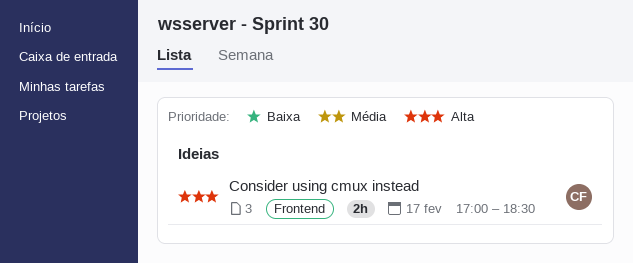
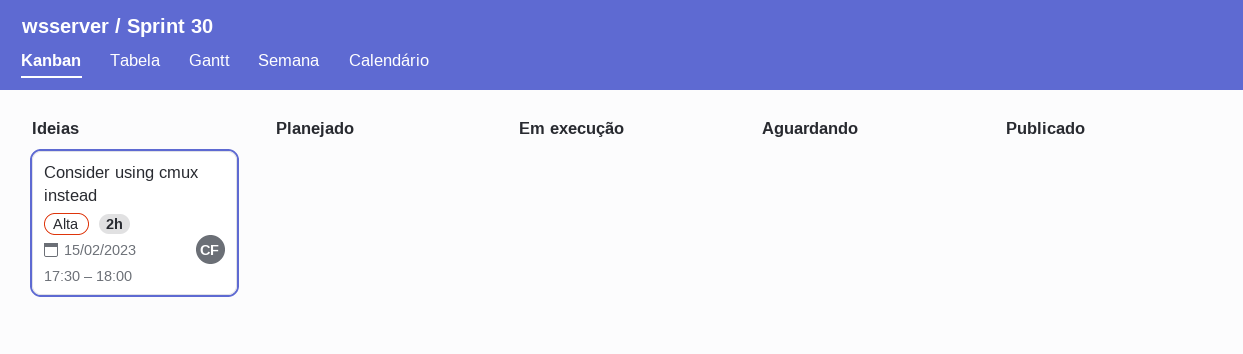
Consider using cmux instead, day: Feb 17 -> Feb 15
Consider using cmux instead, begins: 17:00 -> 17:30
Consider using cmux instead, ends: 18:30 -> 18:00

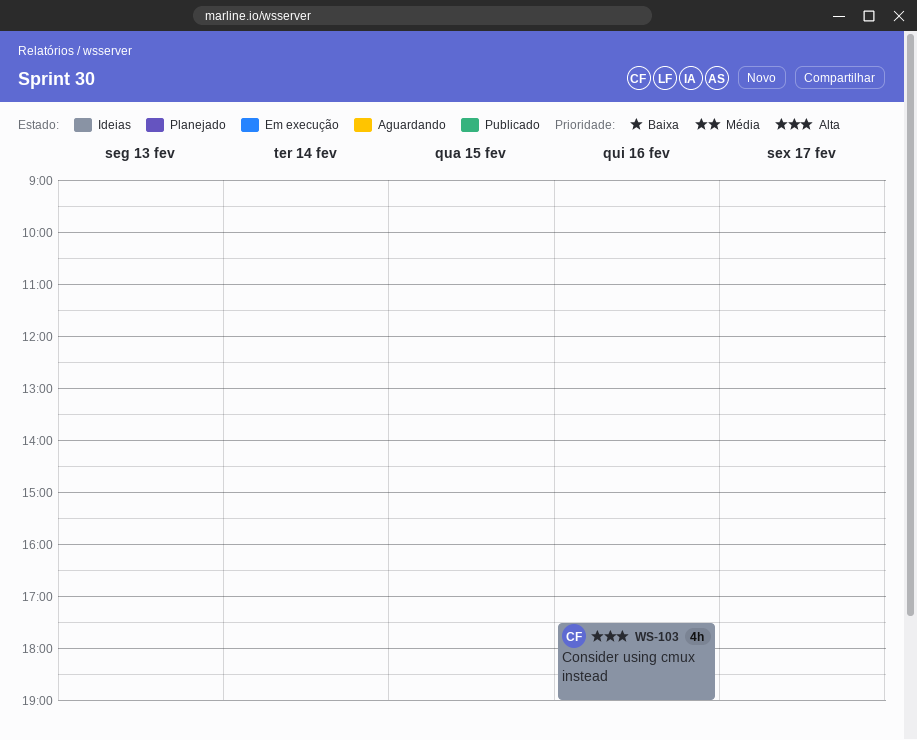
Consider using cmux instead, estimate: 2h -> 4h
Consider using cmux instead, day: Feb 15 -> Feb 16
Consider using cmux instead, ends: 18:00 -> 19:00

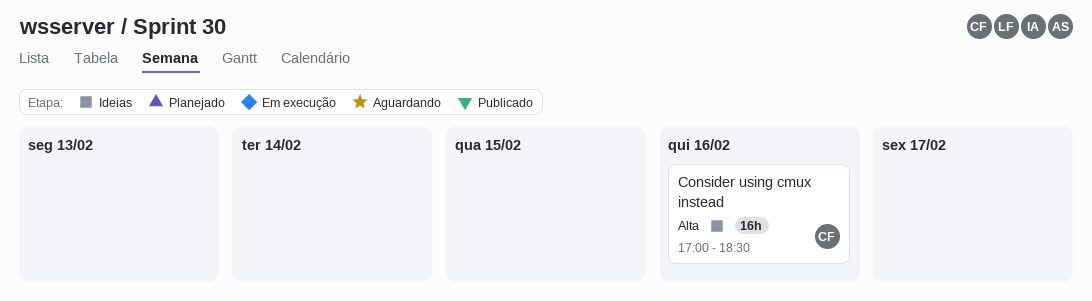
Consider using cmux instead, estimate: 4h -> 16h
Consider using cmux instead, begins: 17:30 -> 17:00
Consider using cmux instead, ends: 19:00 -> 18:30

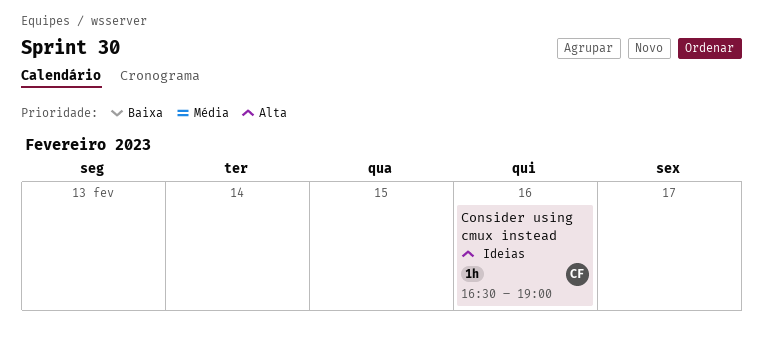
Consider using cmux instead, estimate: 16h -> 1h
Consider using cmux instead, begins: 17:00 -> 16:30
Consider using cmux instead, ends: 18:30 -> 19:00

